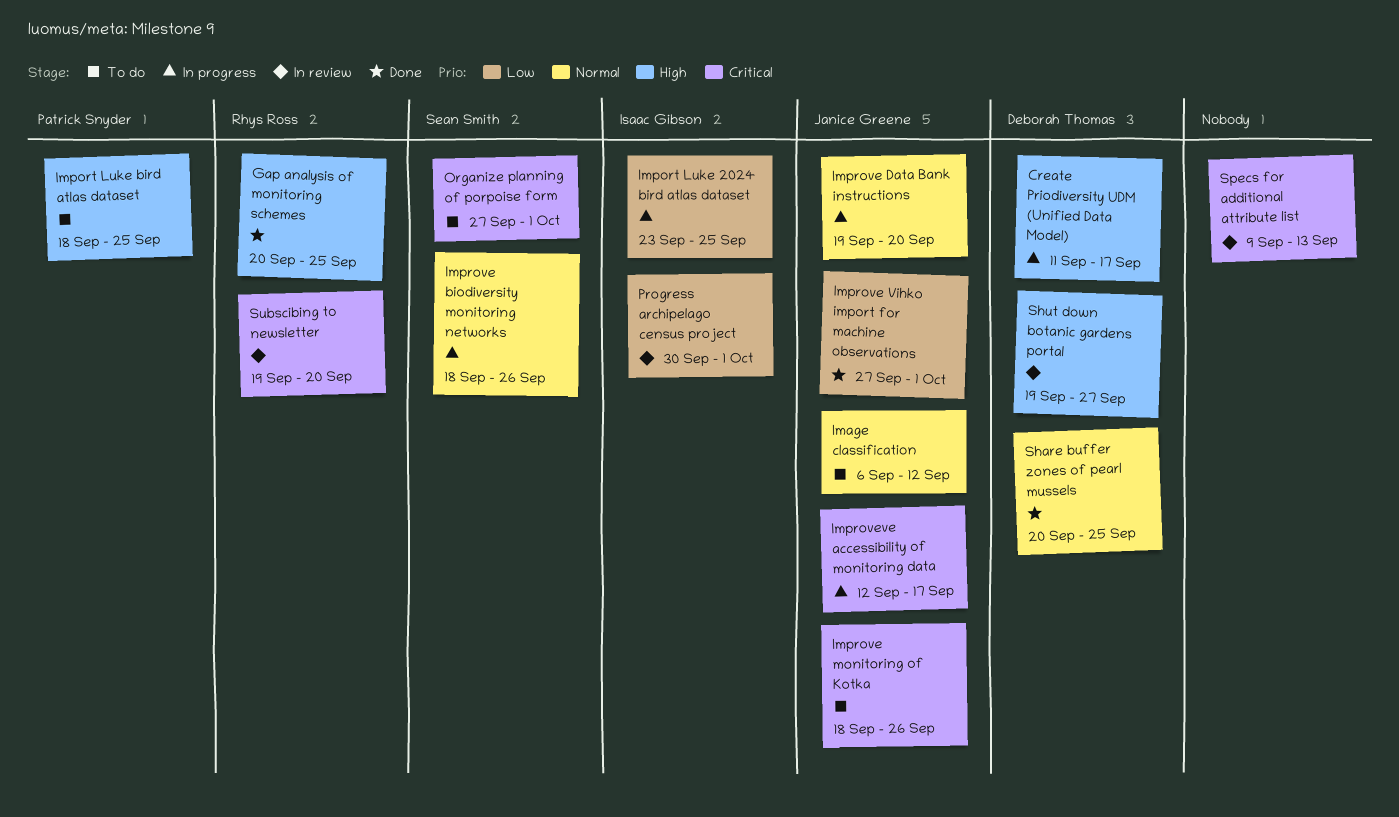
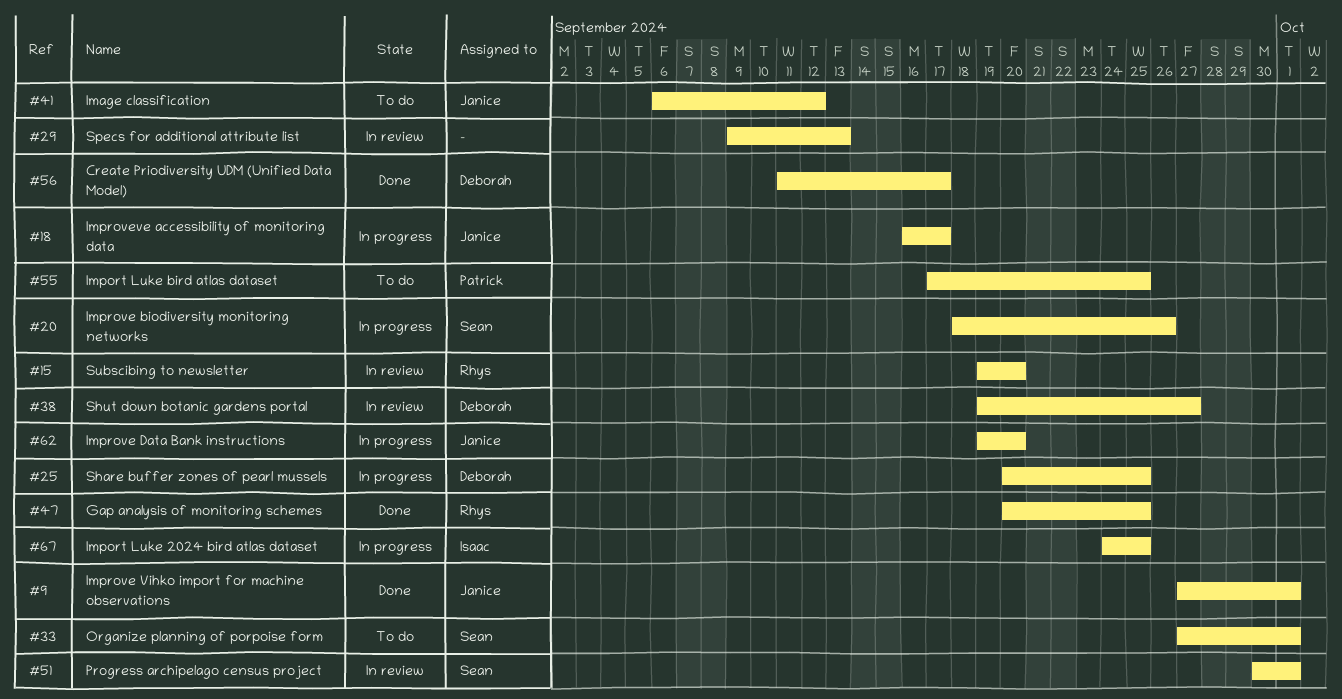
Create Priodiversity UDM (Unified Data Model), status: In progress -> Done
Import Luke 2024 bird atlas dataset, start: Sep 23 -> Sep 24
Import Luke bird atlas dataset, start: Sep 18 -> Sep 17
Improve monitoring of Kotka: present -> none
Improveve accessibility of monitoring data, start: Sep 12 -> Sep 16
Progress archipelago census project, owner: Isaac Gibson -> Sean Smith
Share buffer zones of pearl mussels, status: Done -> In progress

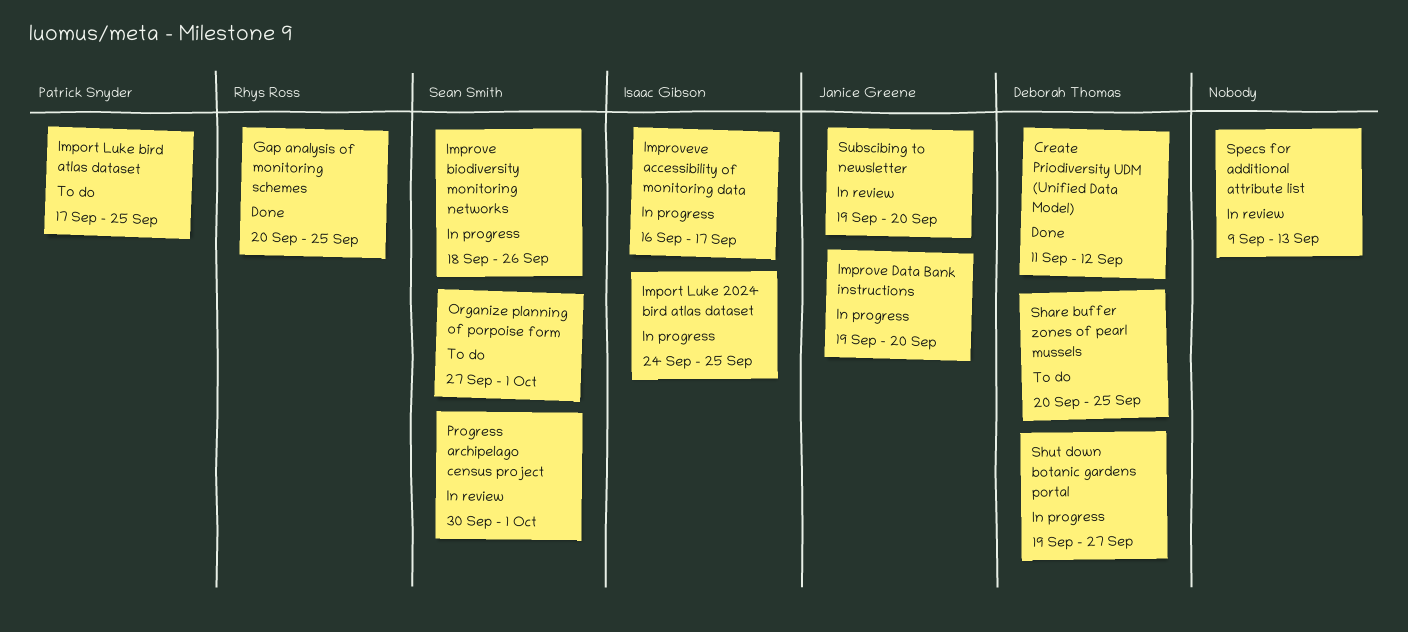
Create Priodiversity UDM (Unified Data Model), due: Sep 17 -> Sep 12
Image classification: present -> none
Improve Vihko import for machine observations: present -> none
Improveve accessibility of monitoring data, owner: Janice Greene -> Isaac Gibson
Share buffer zones of pearl mussels, status: In progress -> To do
Shut down botanic gardens portal, status: In review -> In progress
Subscibing to newsletter, owner: Rhys Ross -> Janice Greene

